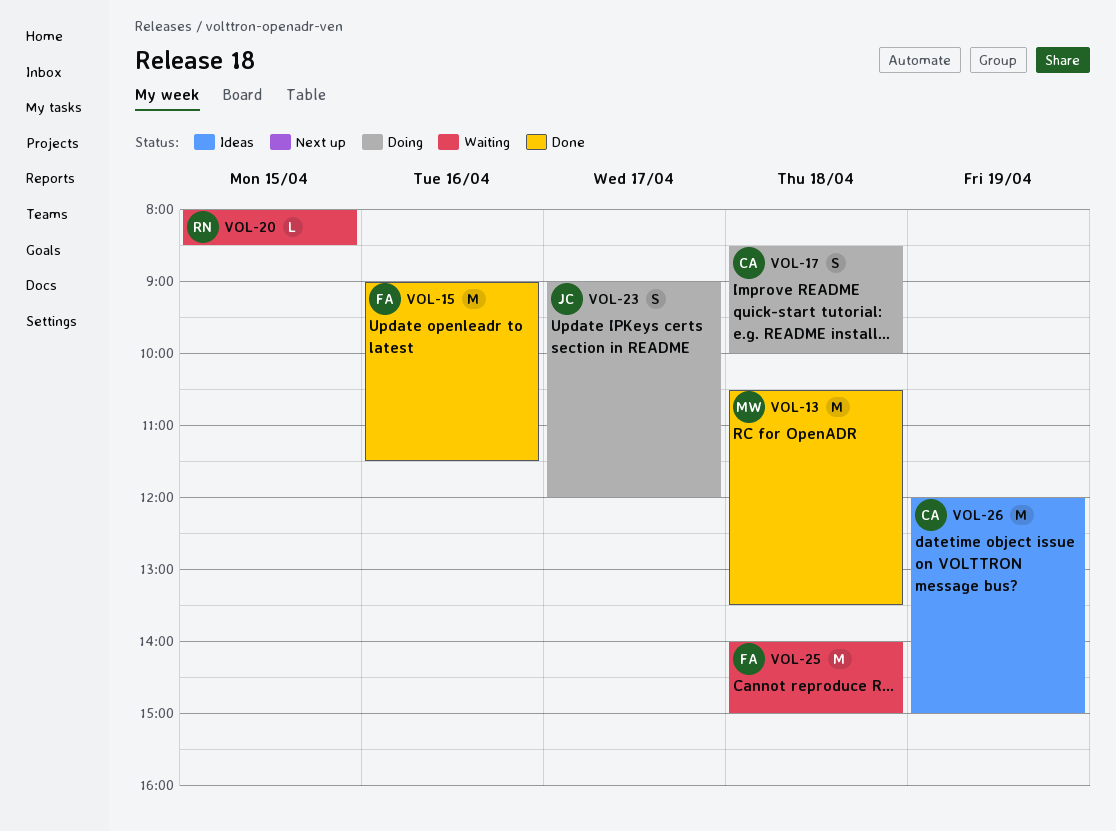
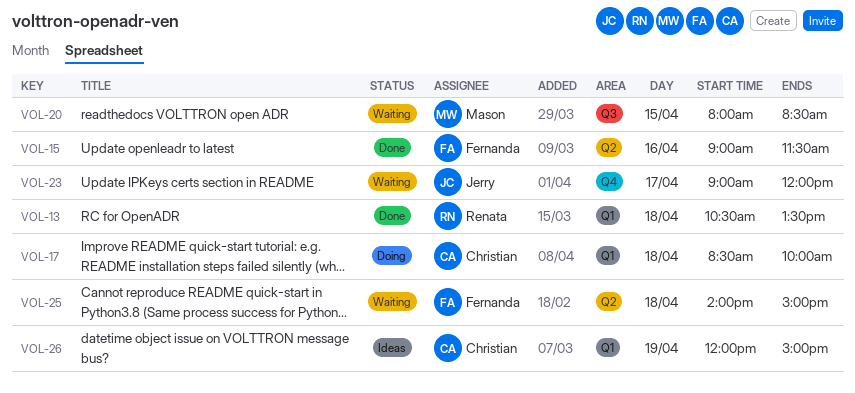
VOL-13, owner: Mason -> Renata
VOL-20, owner: Renata -> Mason
VOL-23, status: Doing -> Waiting

